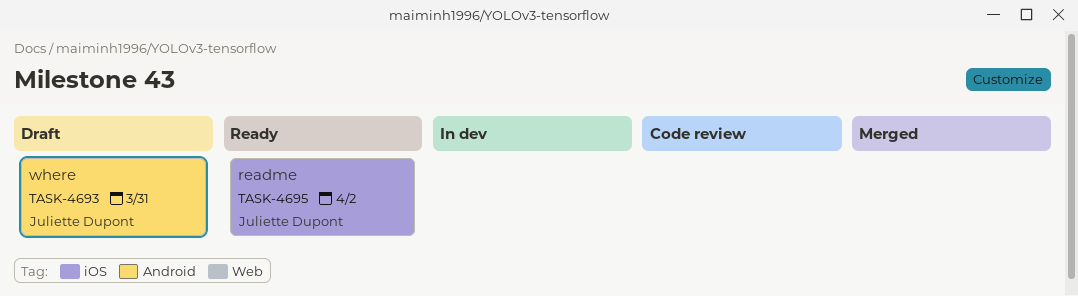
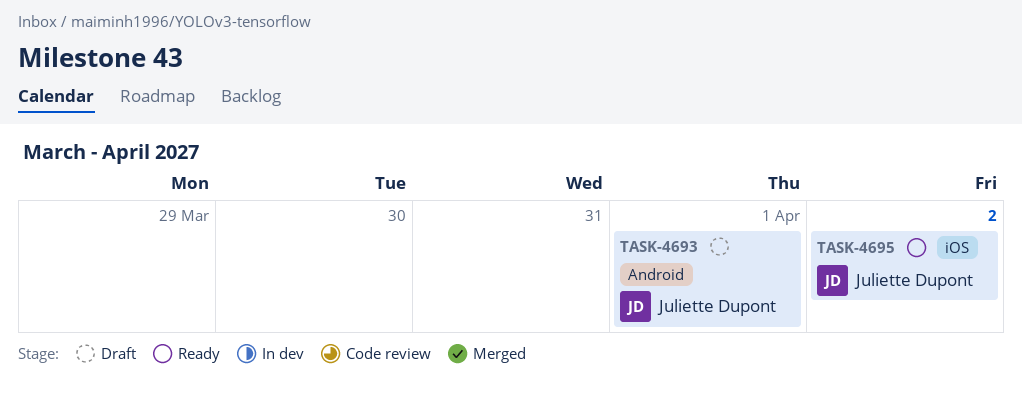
TASK-4693, due: Mar 31 -> Apr 1

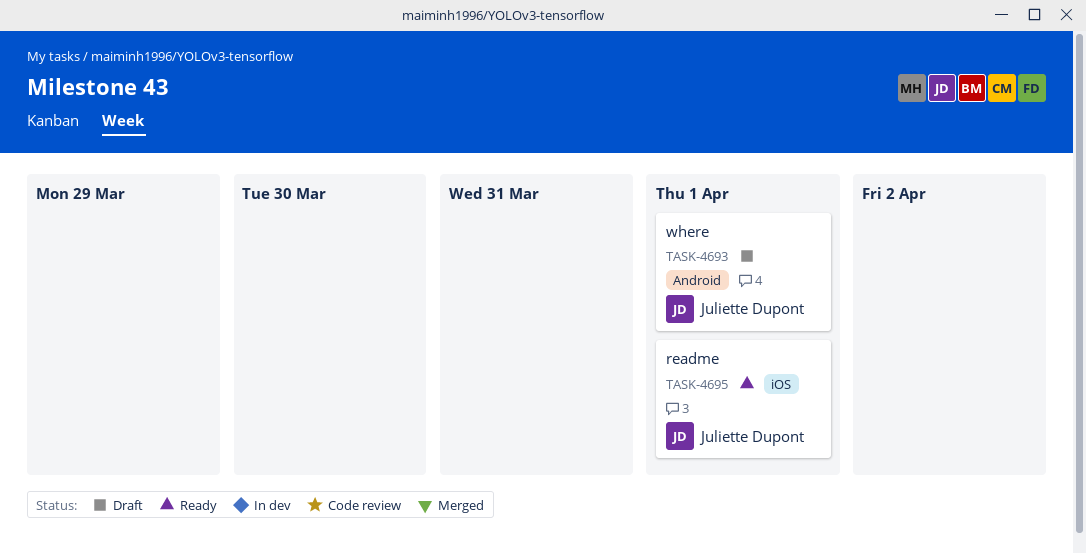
TASK-4695, due: Apr 2 -> Apr 1

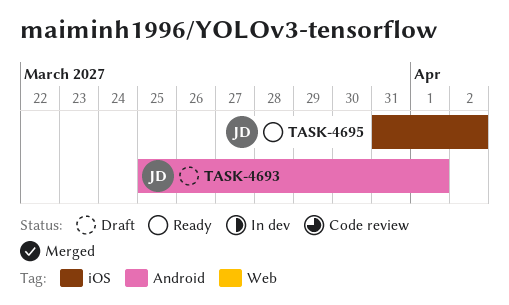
TASK-4695, due: Apr 1 -> Apr 2

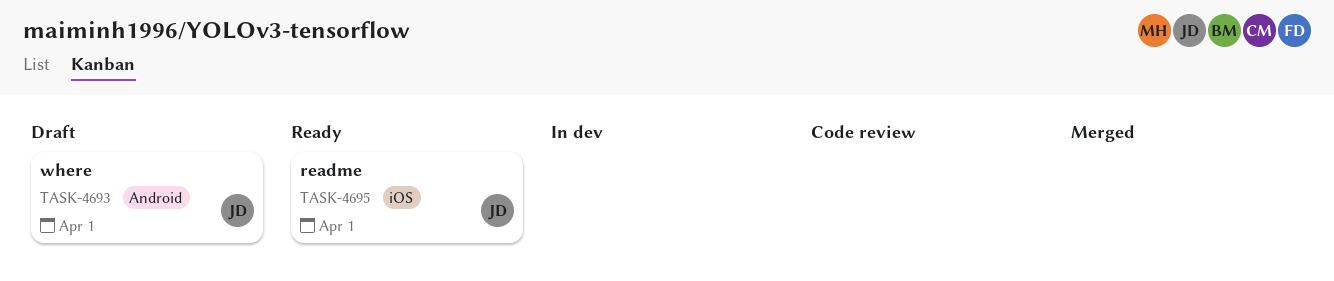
TASK-4695, due: Apr 2 -> Apr 1

